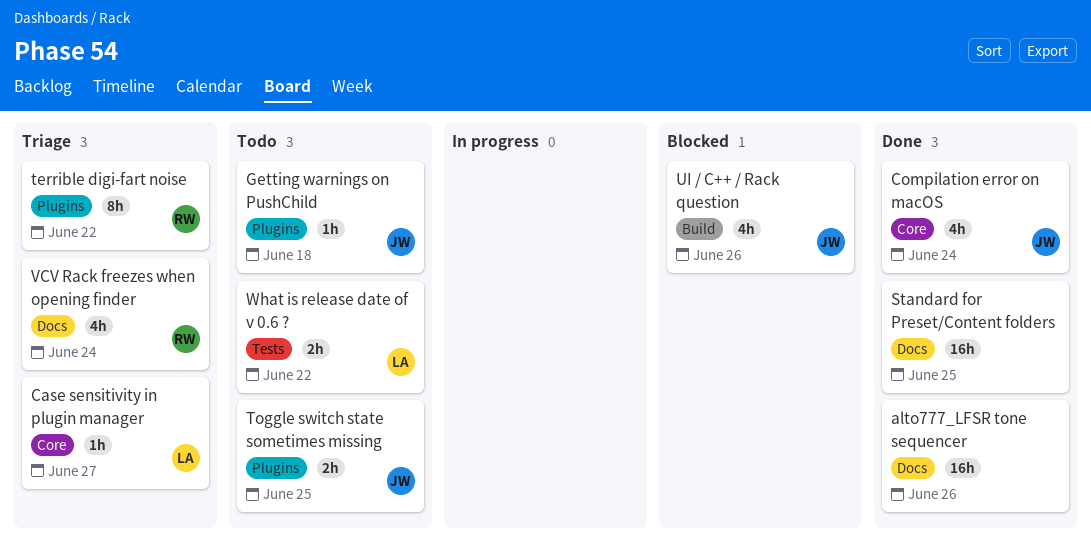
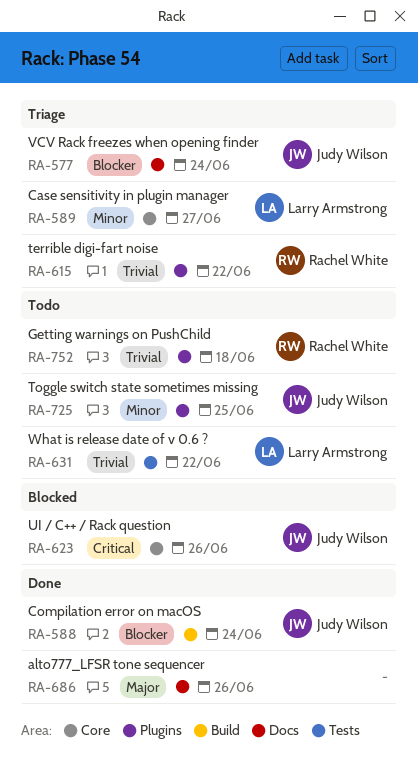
Compilation error on macOS, label: Core -> Build
Getting warnings on PushChild, owner: Judy Wilson -> Rachel White
Standard for Preset/Content folders: present -> none
UI / C++ / Rack question, label: Build -> Core
VCV Rack freezes when opening finder, owner: Rachel White -> Judy Wilson

